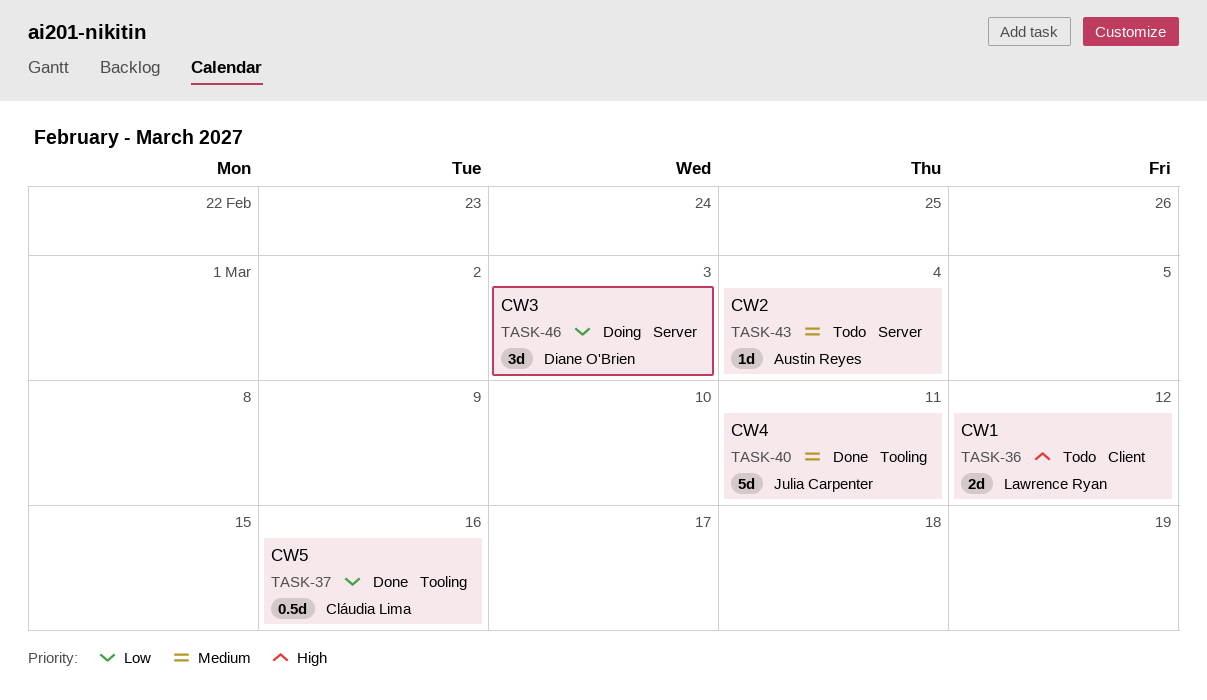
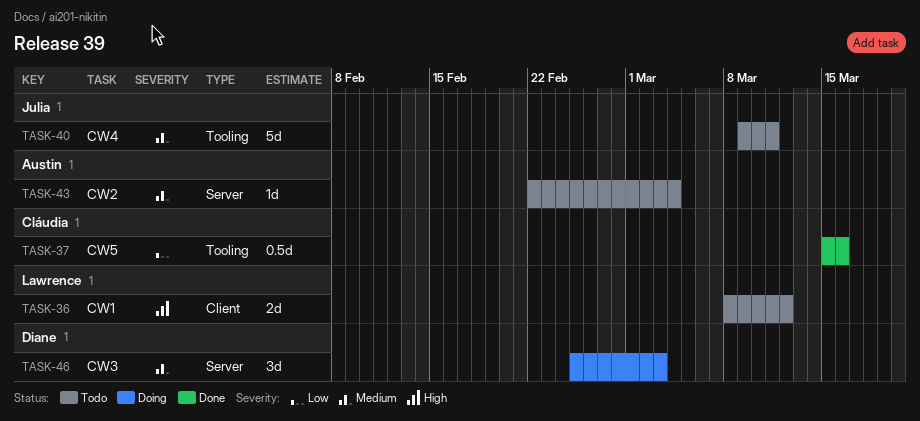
TASK-40, status: Done -> Todo
TASK-46, priority: Low -> Medium

